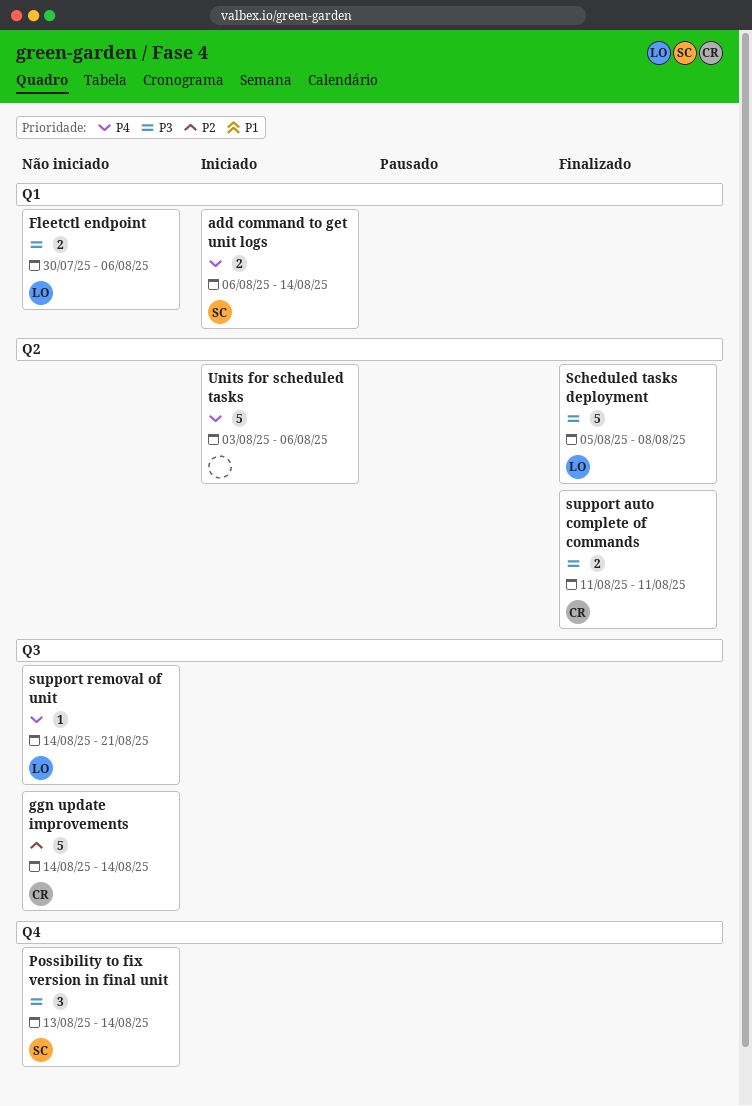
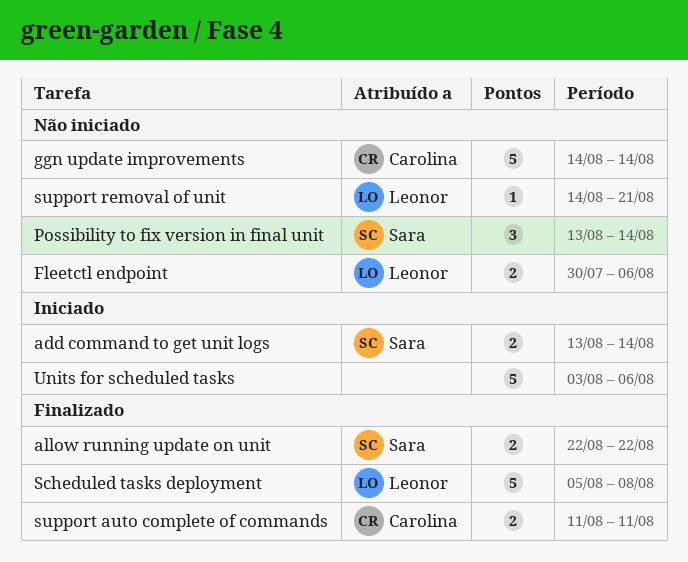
add command to get unit logs, start: Aug 6 -> Aug 13
allow running update on unit: none -> present

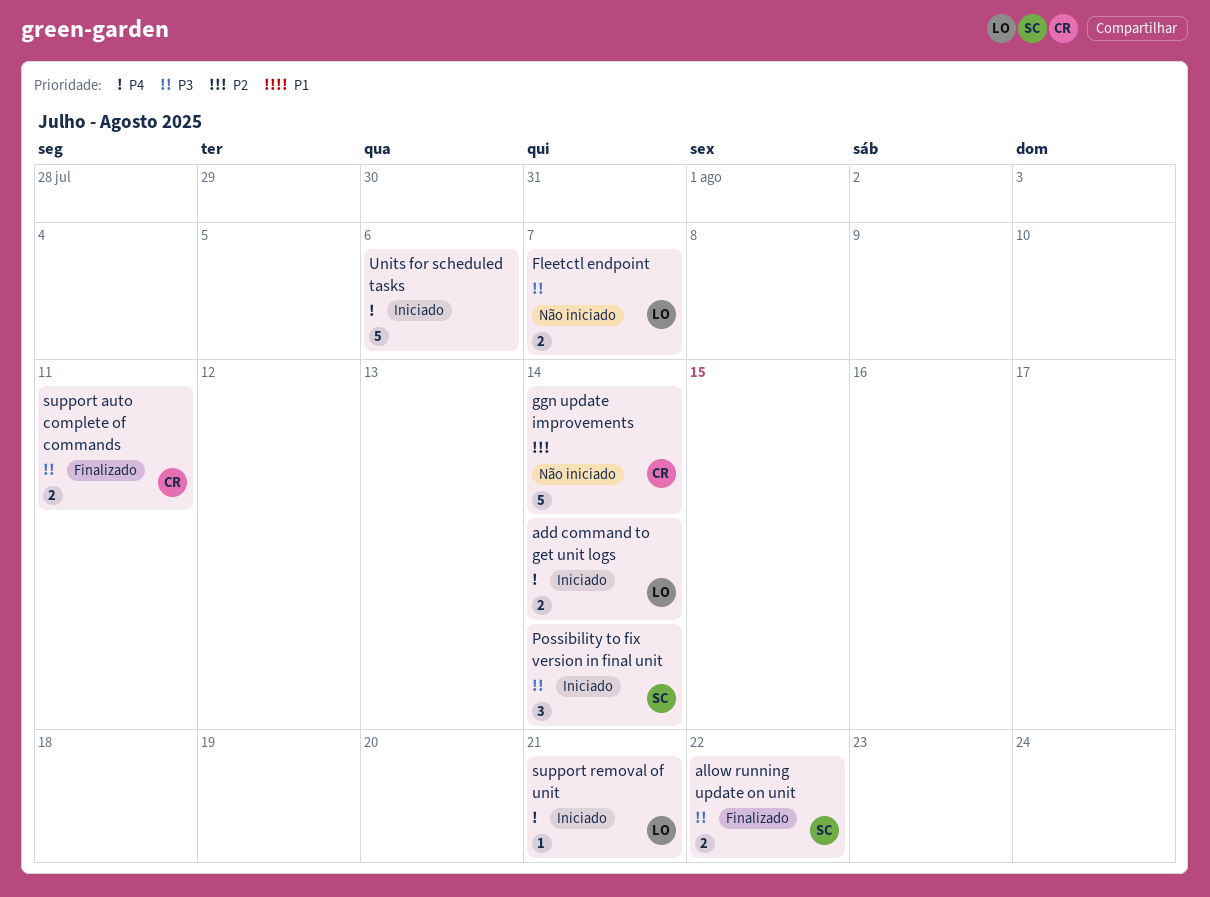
add command to get unit logs, owner: Sara -> Leonor
Fleetctl endpoint, due: Aug 6 -> Aug 7
Possibility to fix version in final unit, status: Não iniciado -> Iniciado
Scheduled tasks deployment: present -> none
support removal of unit, status: Não iniciado -> Iniciado

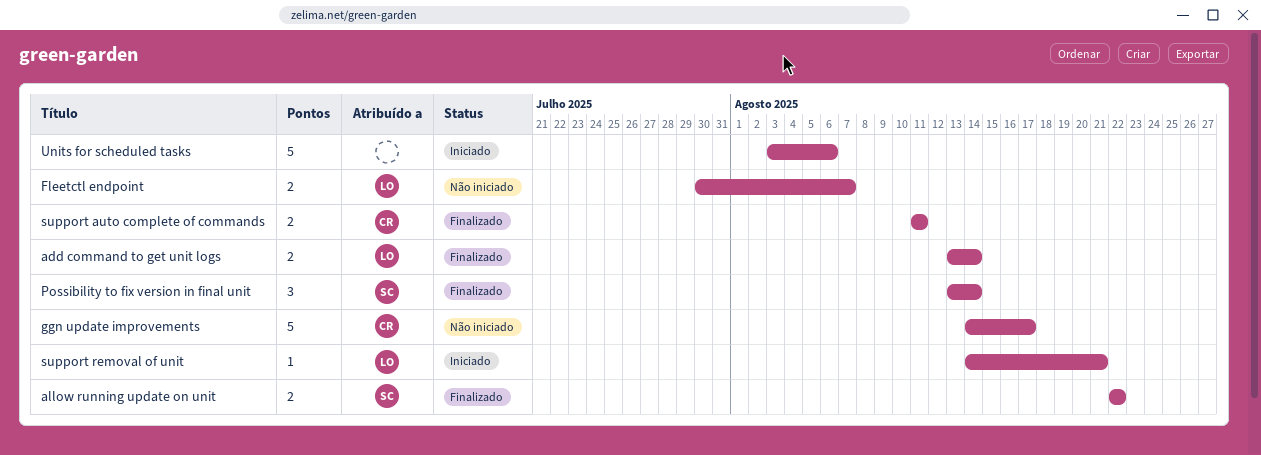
add command to get unit logs, status: Iniciado -> Finalizado
ggn update improvements, due: Aug 14 -> Aug 17
Possibility to fix version in final unit, status: Iniciado -> Finalizado

